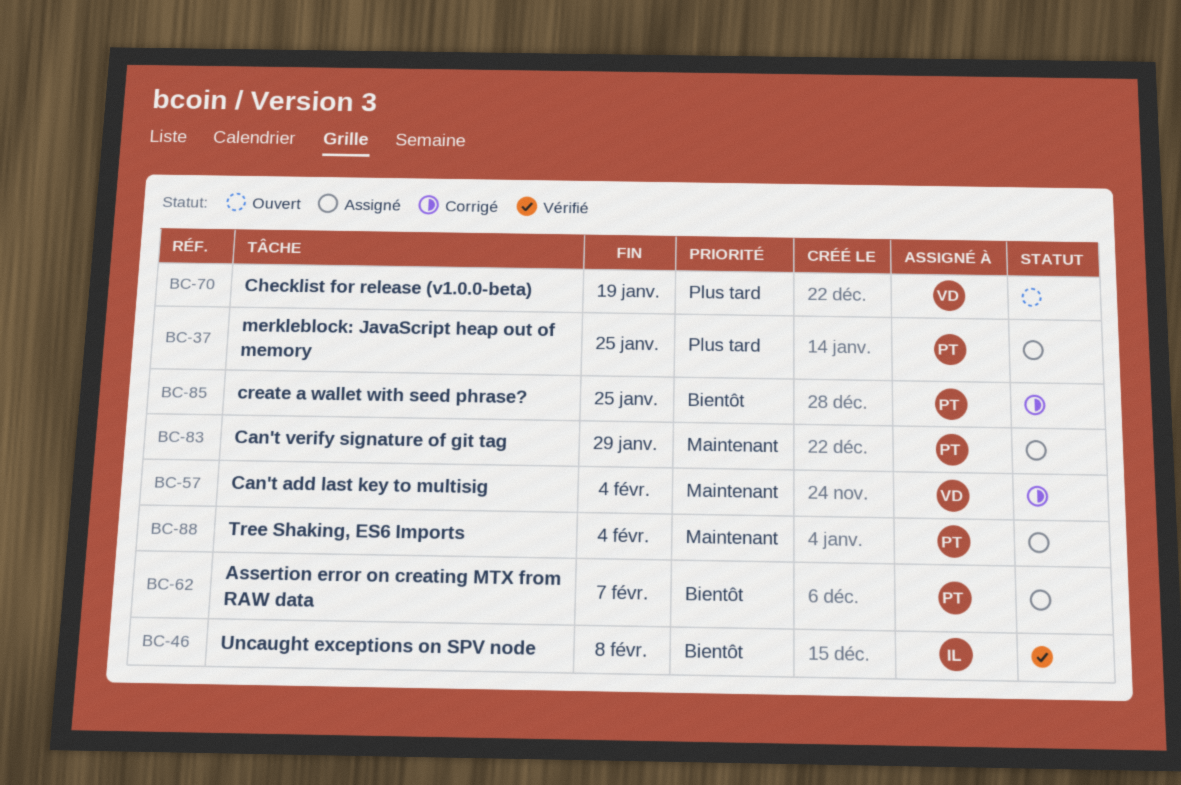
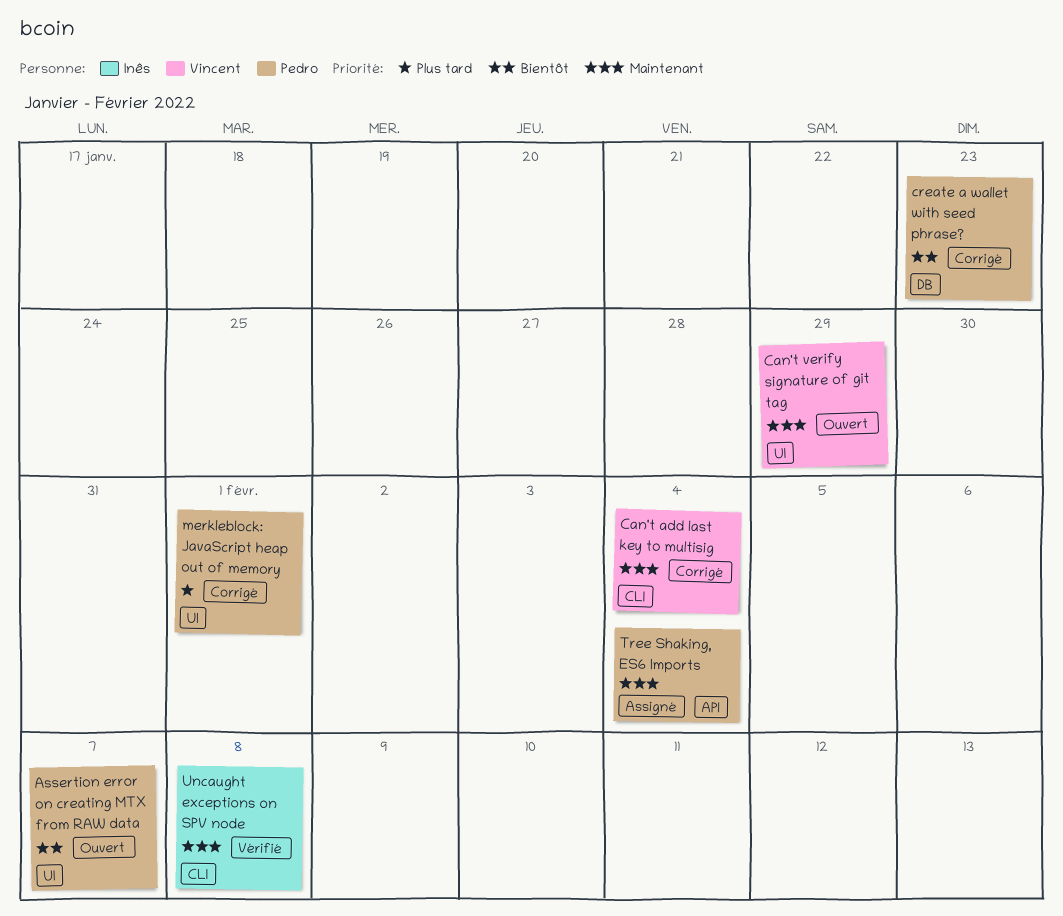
Assertion error on creating MTX from RAW data, status: Assigné -> Ouvert
Can't verify signature of git tag, status: Assigné -> Ouvert
Can't verify signature of git tag, owner: Pedro -> Vincent
Checklist for release (v1.0.0-beta): present -> none
create a wallet with seed phrase?, due: Jan 25 -> Jan 23
merkleblock: JavaScript heap out of memory, status: Assigné -> Corrigé
merkleblock: JavaScript heap out of memory, due: Jan 25 -> Feb 1
Uncaught exceptions on SPV node, priority: Bientôt -> Maintenant

